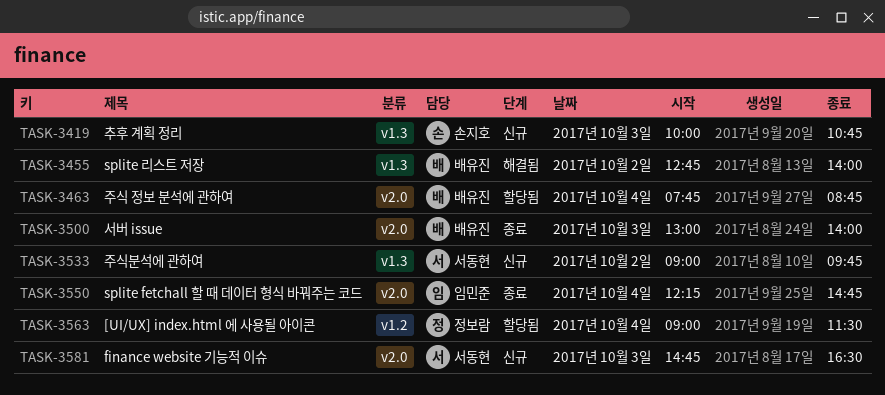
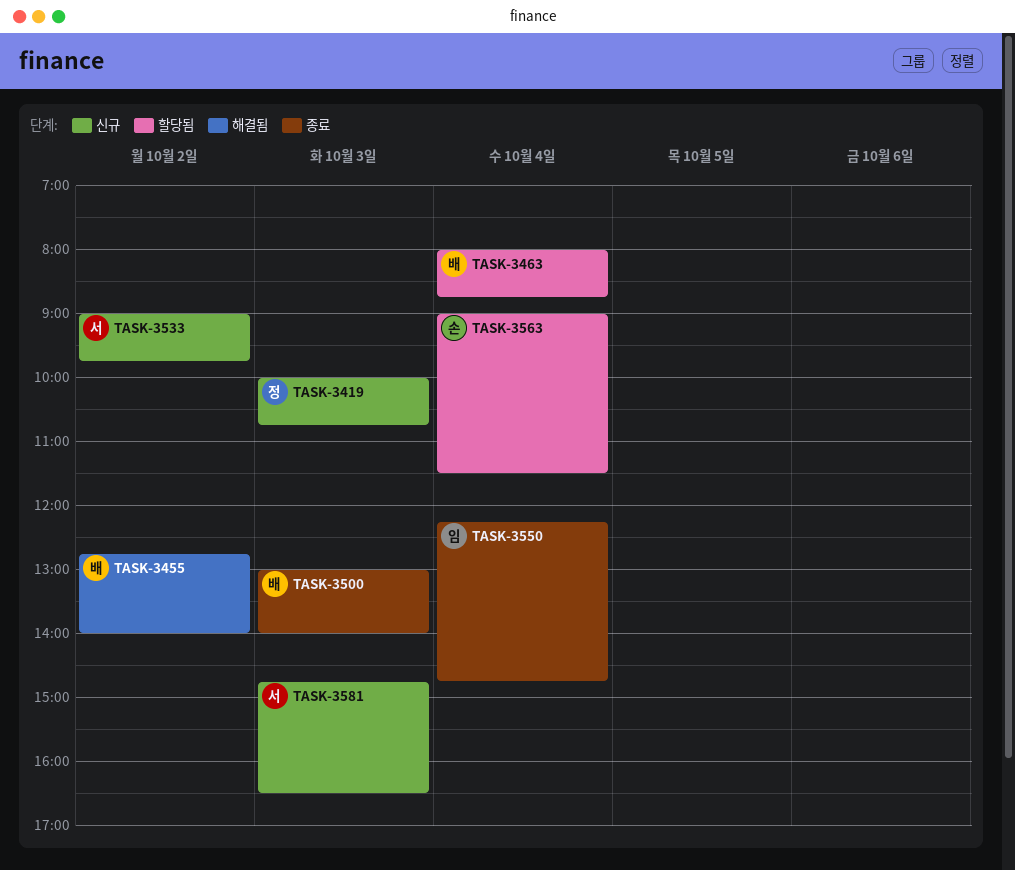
TASK-3419, owner: 손지호 -> 정보람
TASK-3463, begins: 07:45 -> 08:00
TASK-3563, owner: 정보람 -> 손지호

